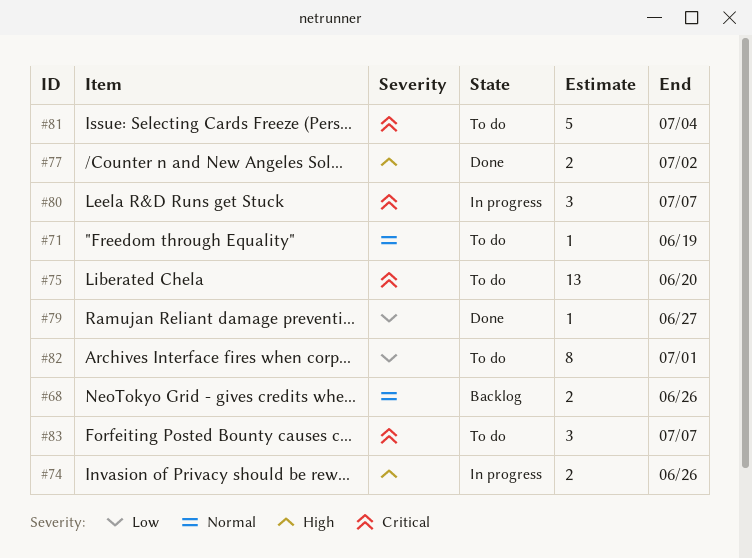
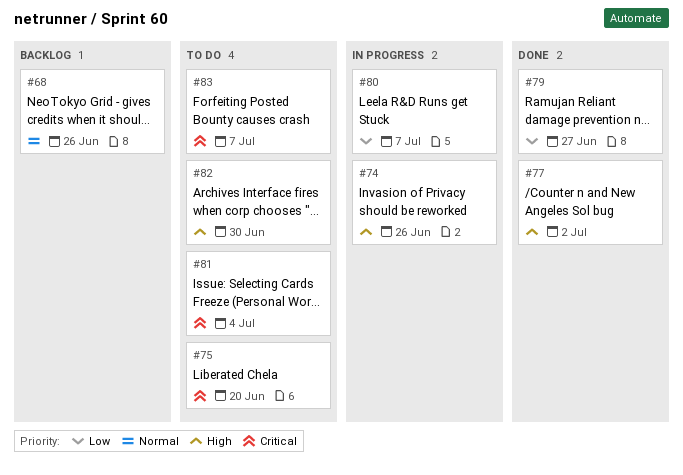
#71: present -> none
#80, priority: Critical -> Low
#82, priority: Low -> High
#82, due: Jul 1 -> Jun 30

